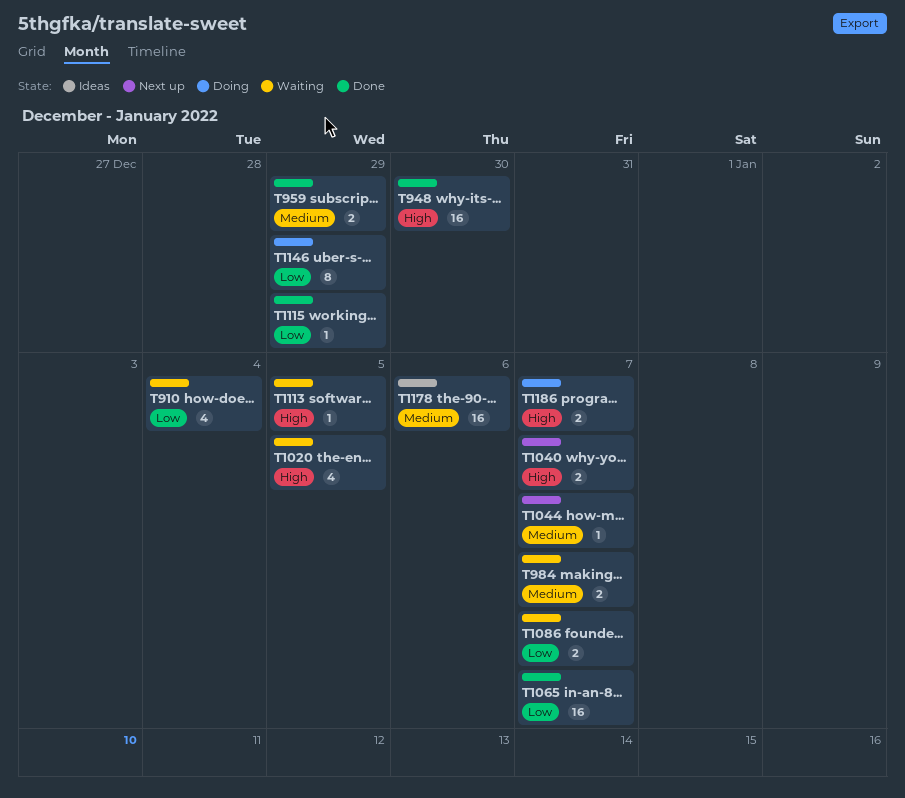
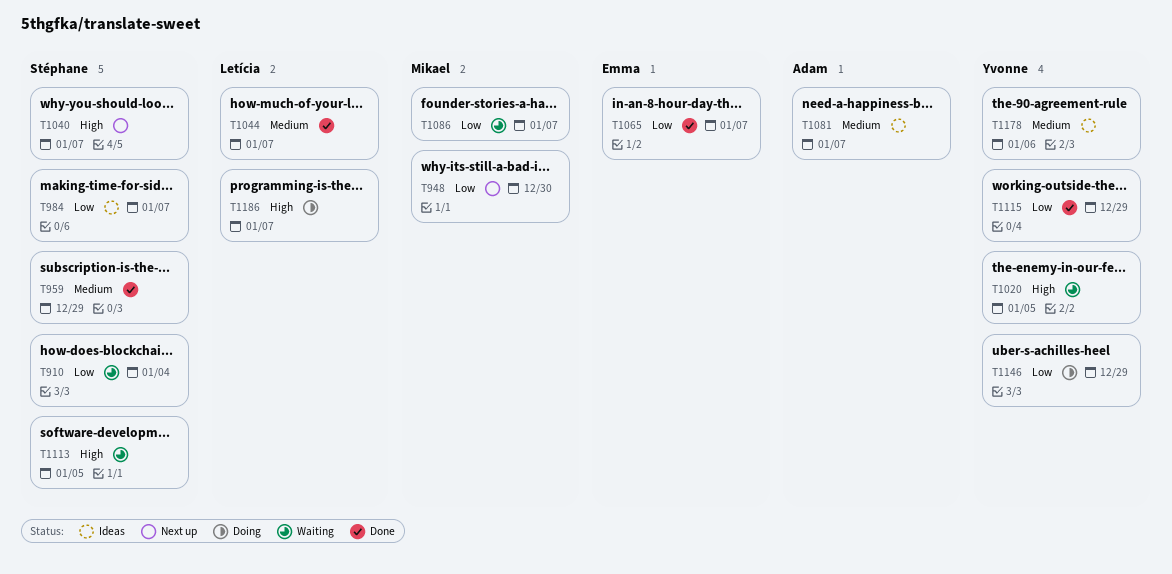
T948, status: Done -> Next up
T948, priority: High -> Low
T984, status: Waiting -> Ideas
T984, priority: Medium -> Low
T1044, status: Next up -> Done
T1081: none -> present

